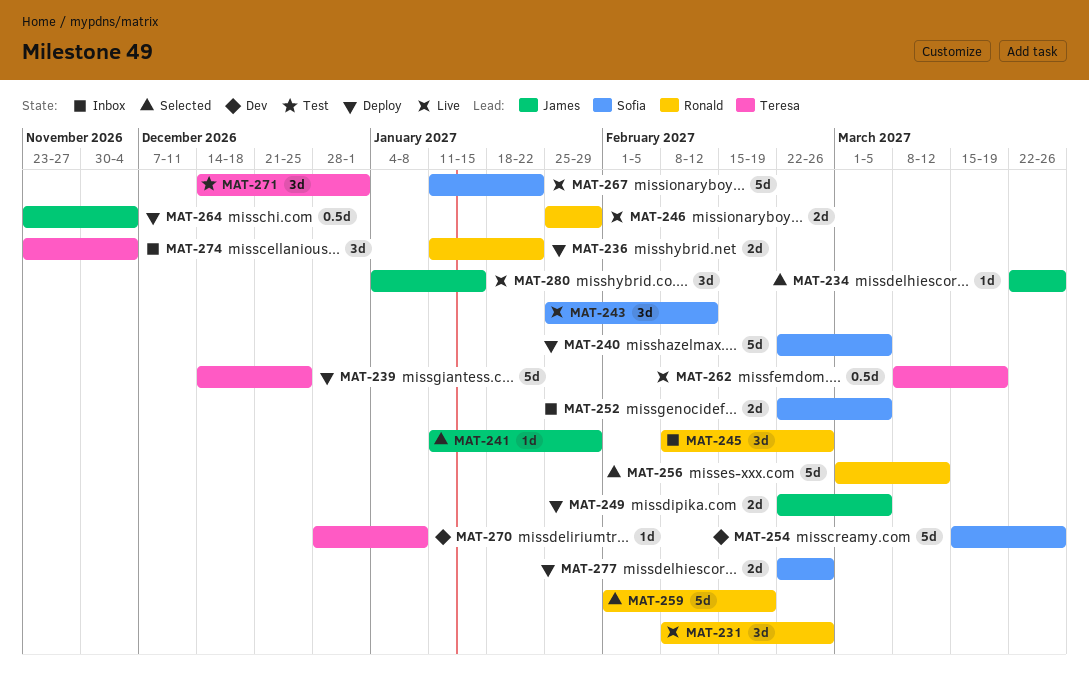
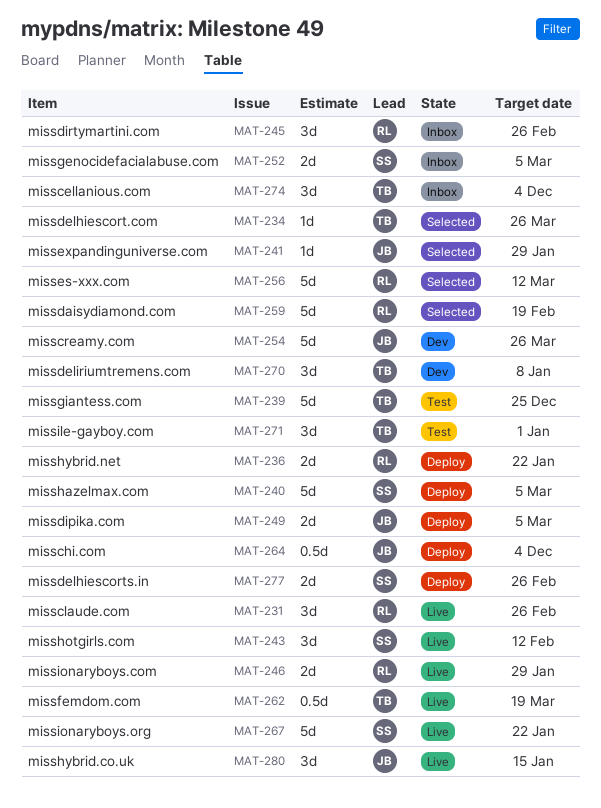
MAT-234, owner: James -> Teresa
MAT-239, status: Deploy -> Test
MAT-254, owner: Sofia -> James
MAT-270, estimate: 1d -> 3d

